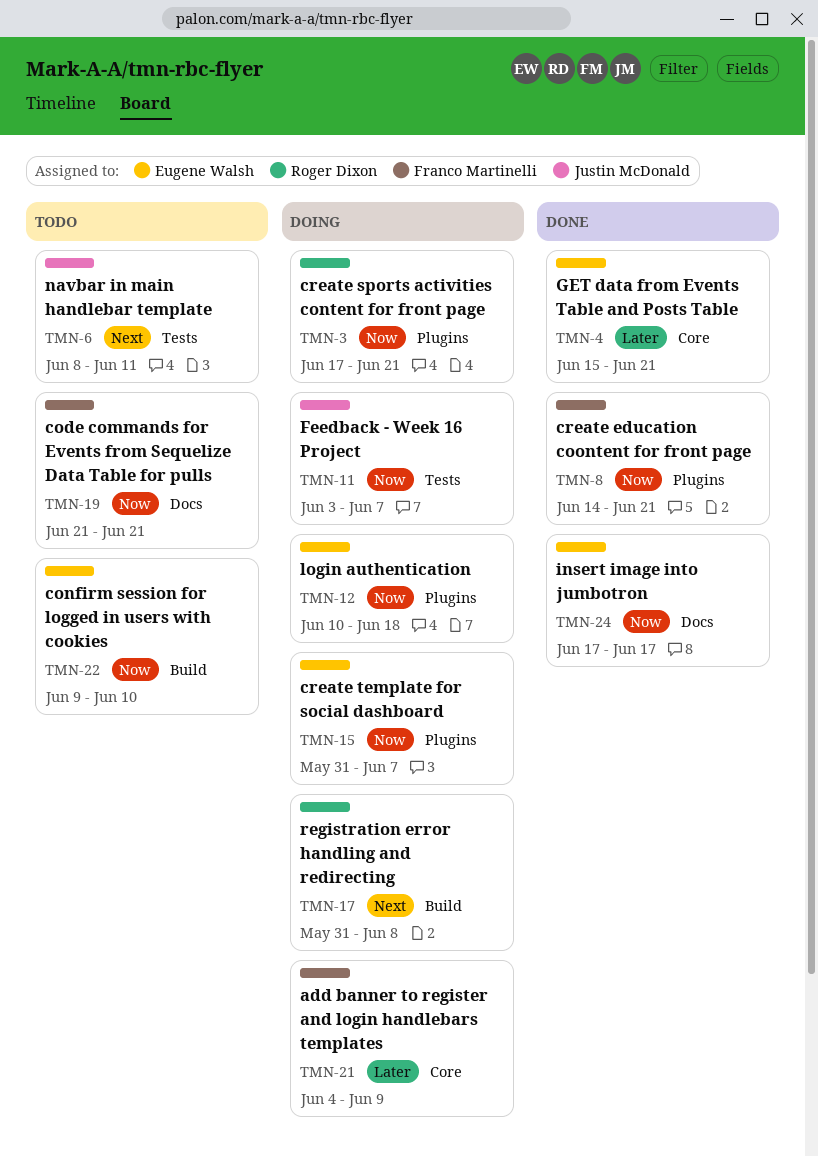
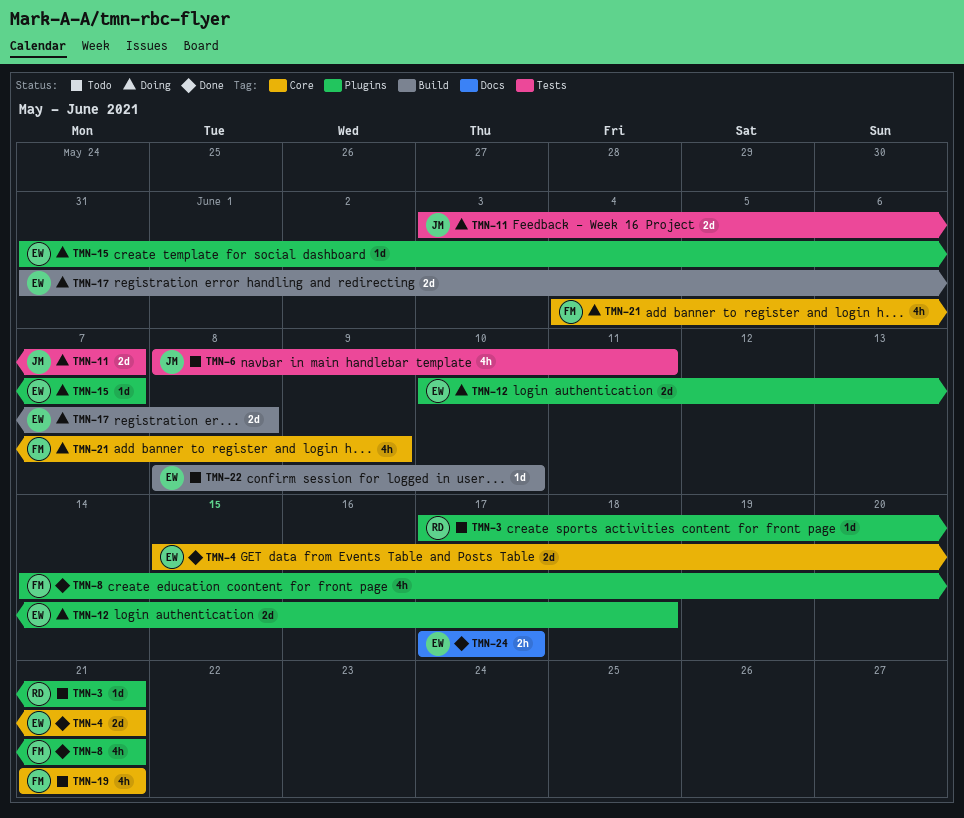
TMN-3, status: Doing -> Todo
TMN-17, owner: Roger Dixon -> Eugene Walsh
TMN-19, label: Docs -> Core
TMN-22, start: Jun 9 -> Jun 8

